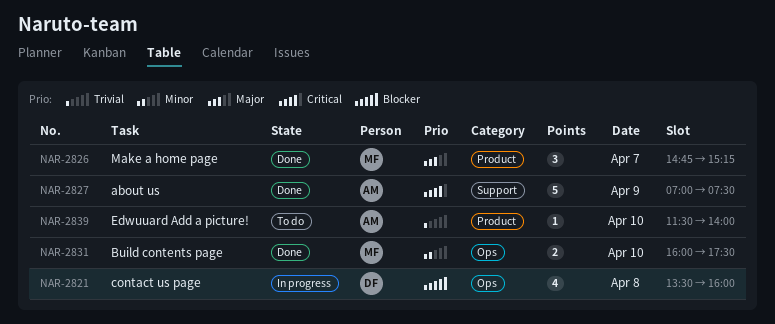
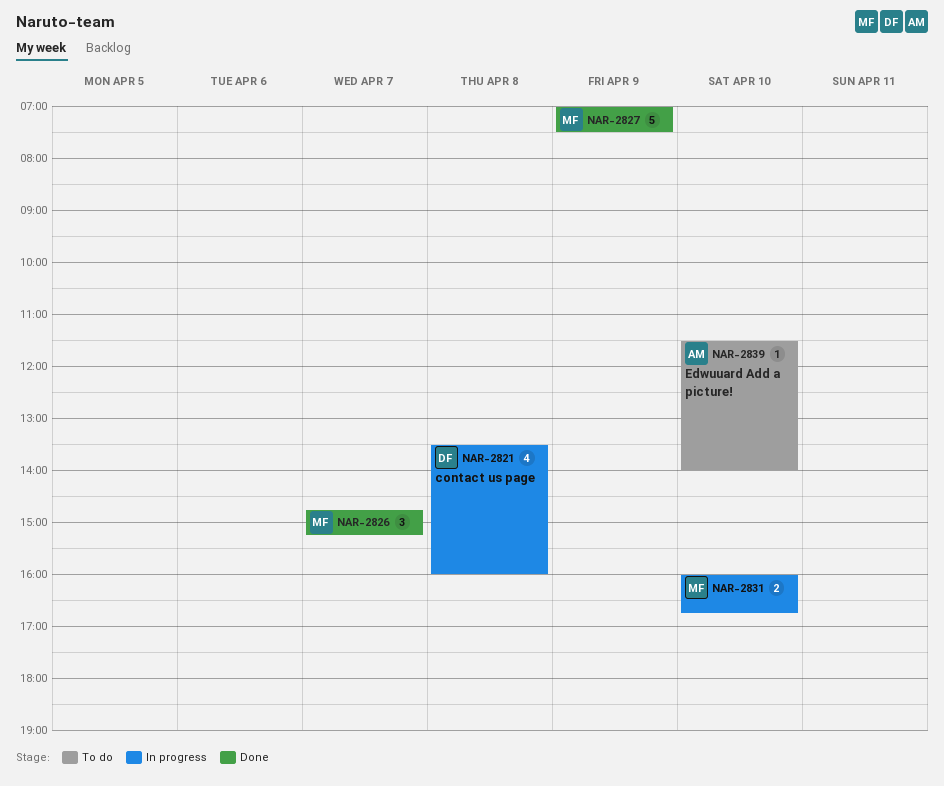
NAR-2827, owner: AM -> MF
NAR-2831, status: Done -> In progress
NAR-2831, ends: 17:30 -> 16:45

